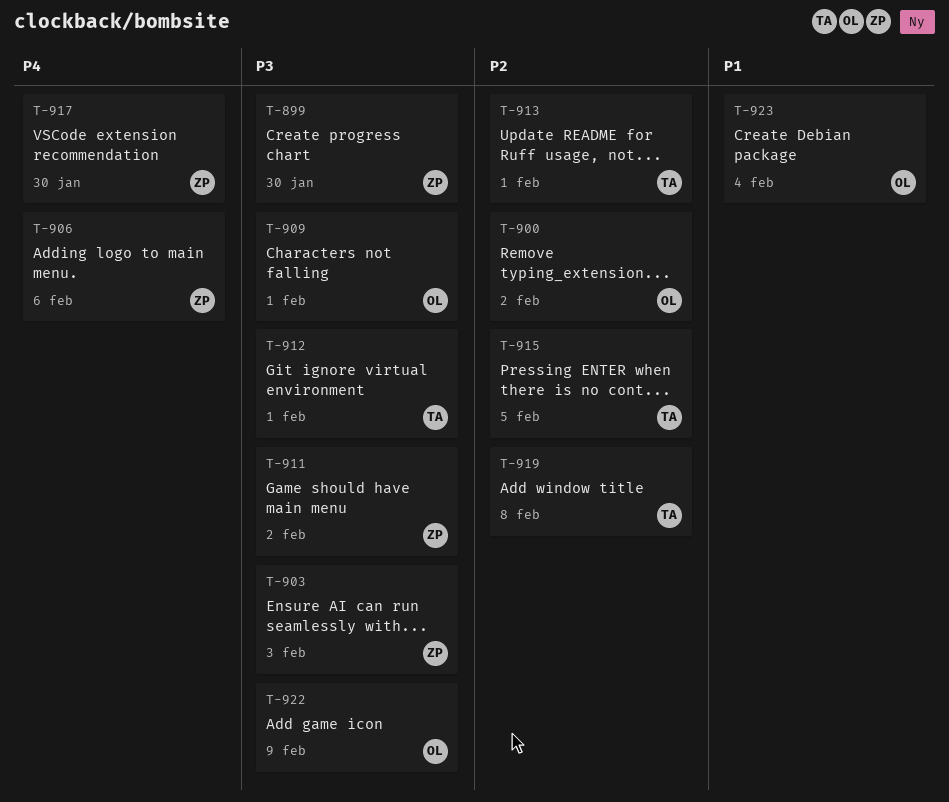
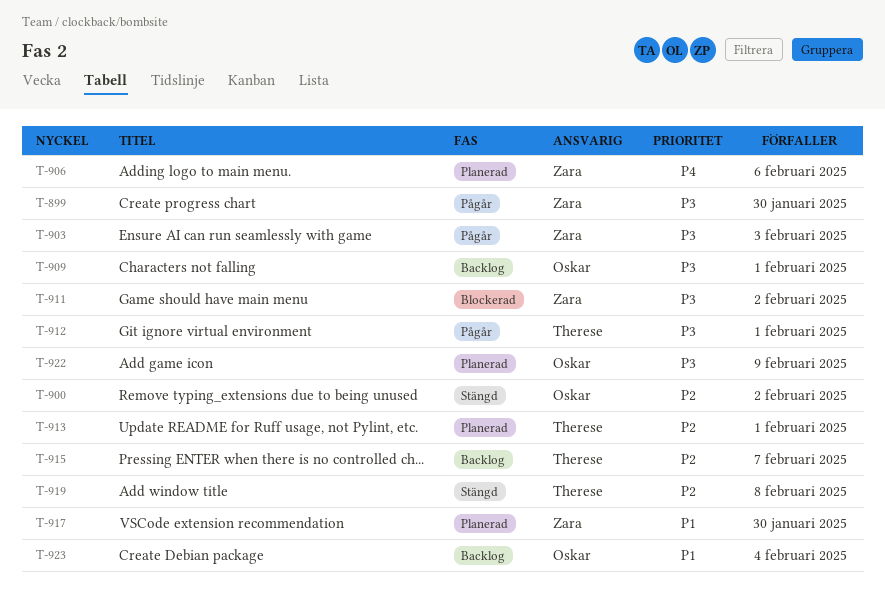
T-915, due: Feb 5 -> Feb 7
T-917, priority: P4 -> P1

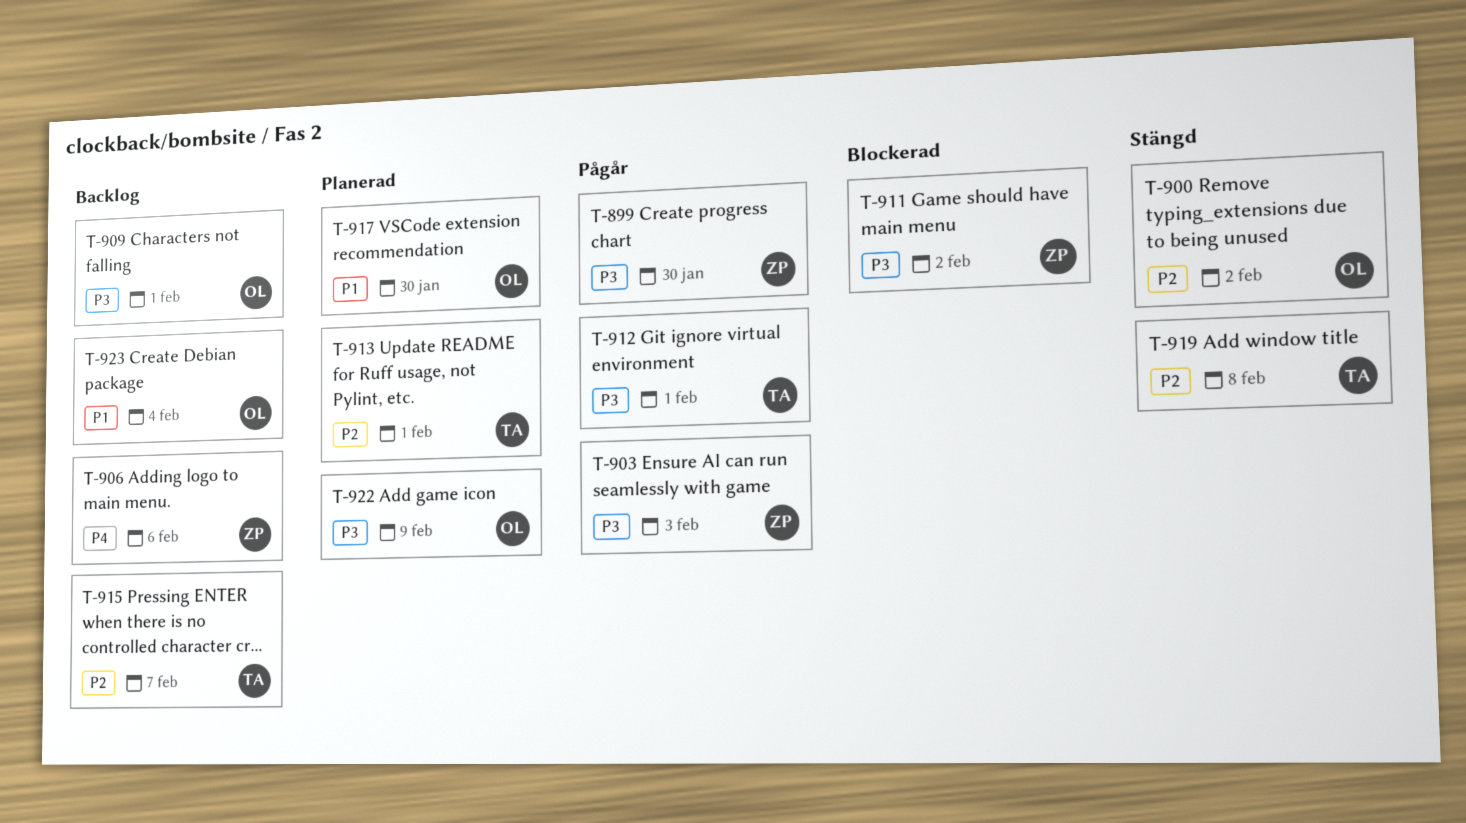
T-906, status: Planerad -> Backlog
T-917, owner: Zara -> Oskar

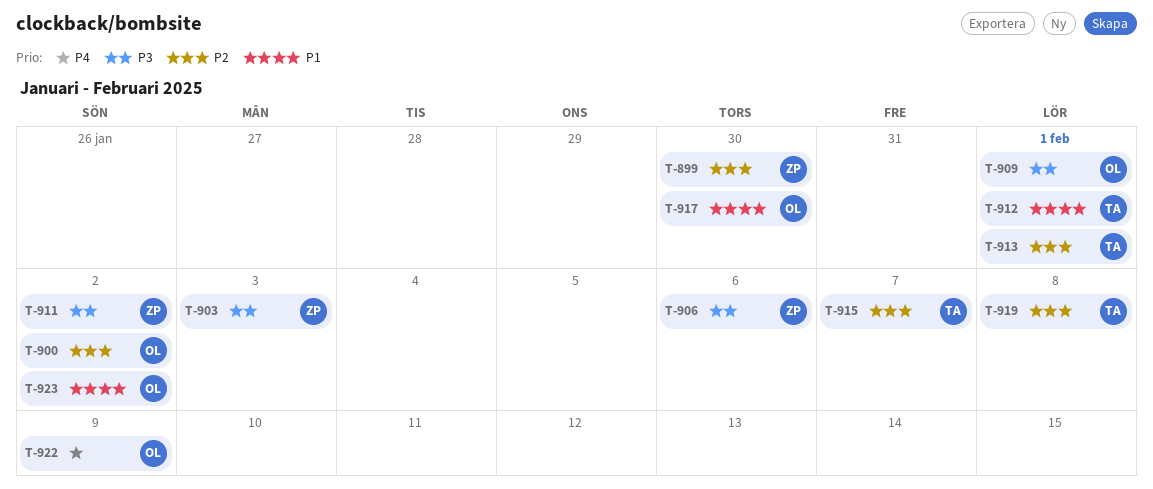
T-899, priority: P3 -> P2
T-906, priority: P4 -> P3
T-912, priority: P3 -> P1
T-922, priority: P3 -> P4
T-923, due: Feb 4 -> Feb 2

